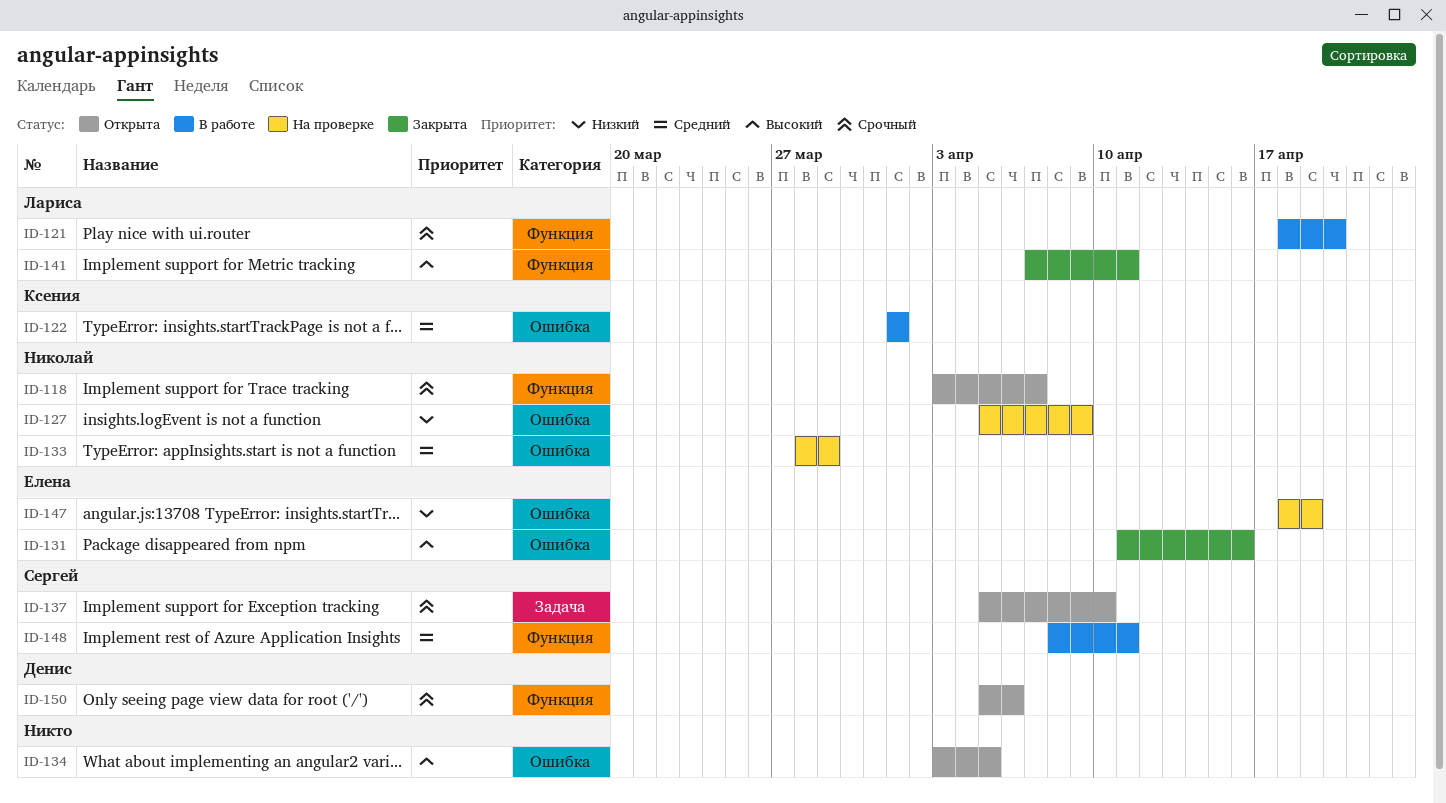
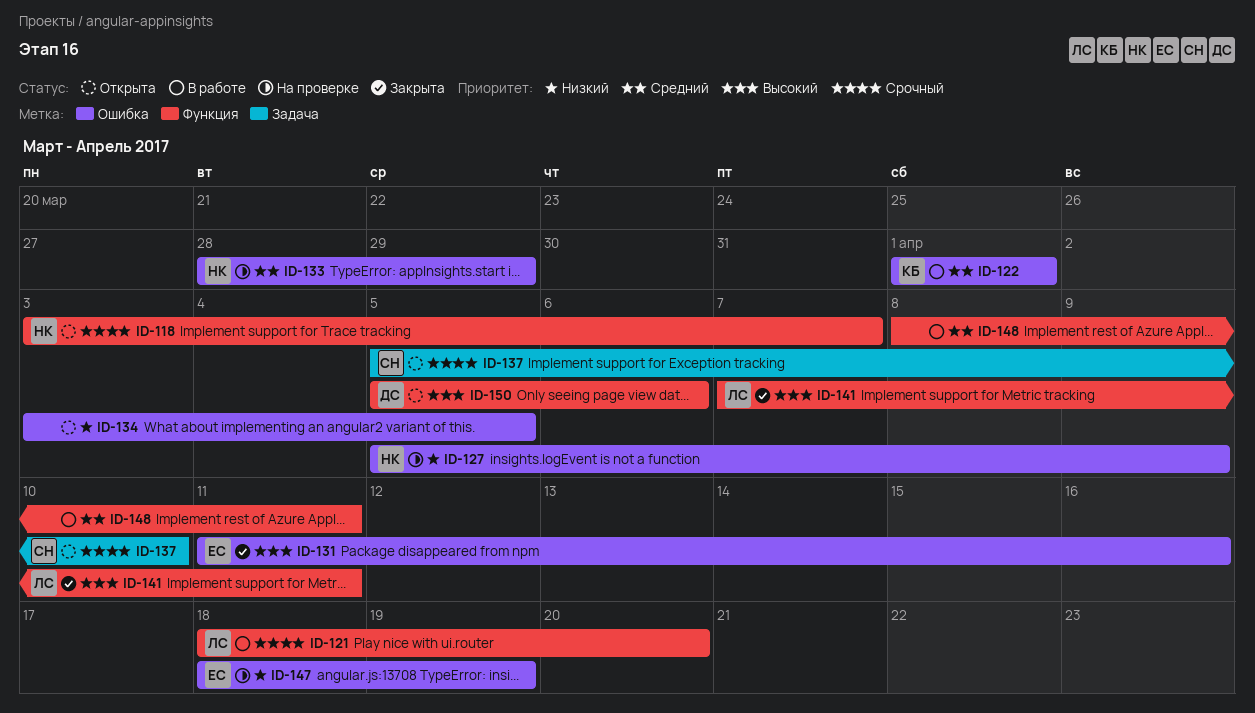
ID-134, priority: Высокий -> Низкий
ID-148, owner: Сергей -> none
ID-150, priority: Срочный -> Высокий

